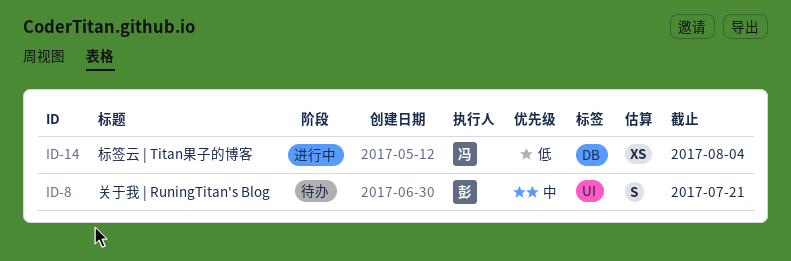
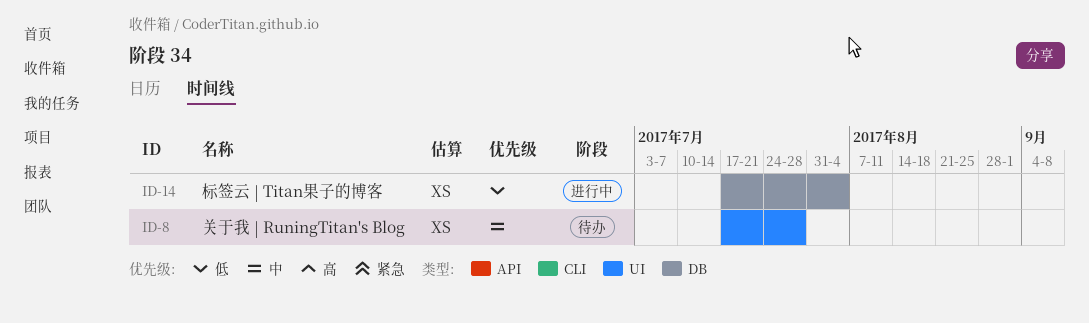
ID-8, estimate: S -> XS
ID-8, due: Jul 21 -> Jul 28

